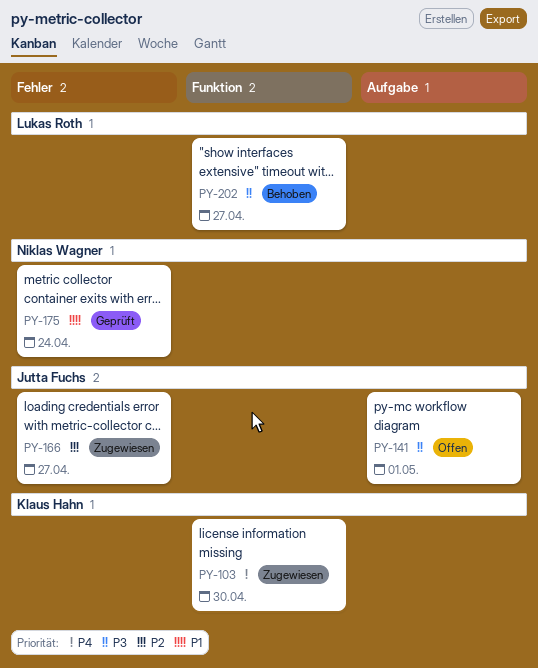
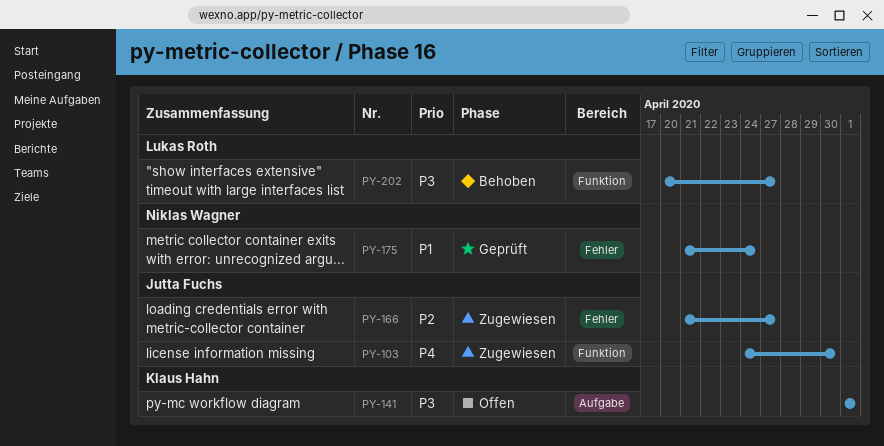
PY-103, owner: Klaus Hahn -> Jutta Fuchs
PY-141, owner: Jutta Fuchs -> Klaus Hahn

